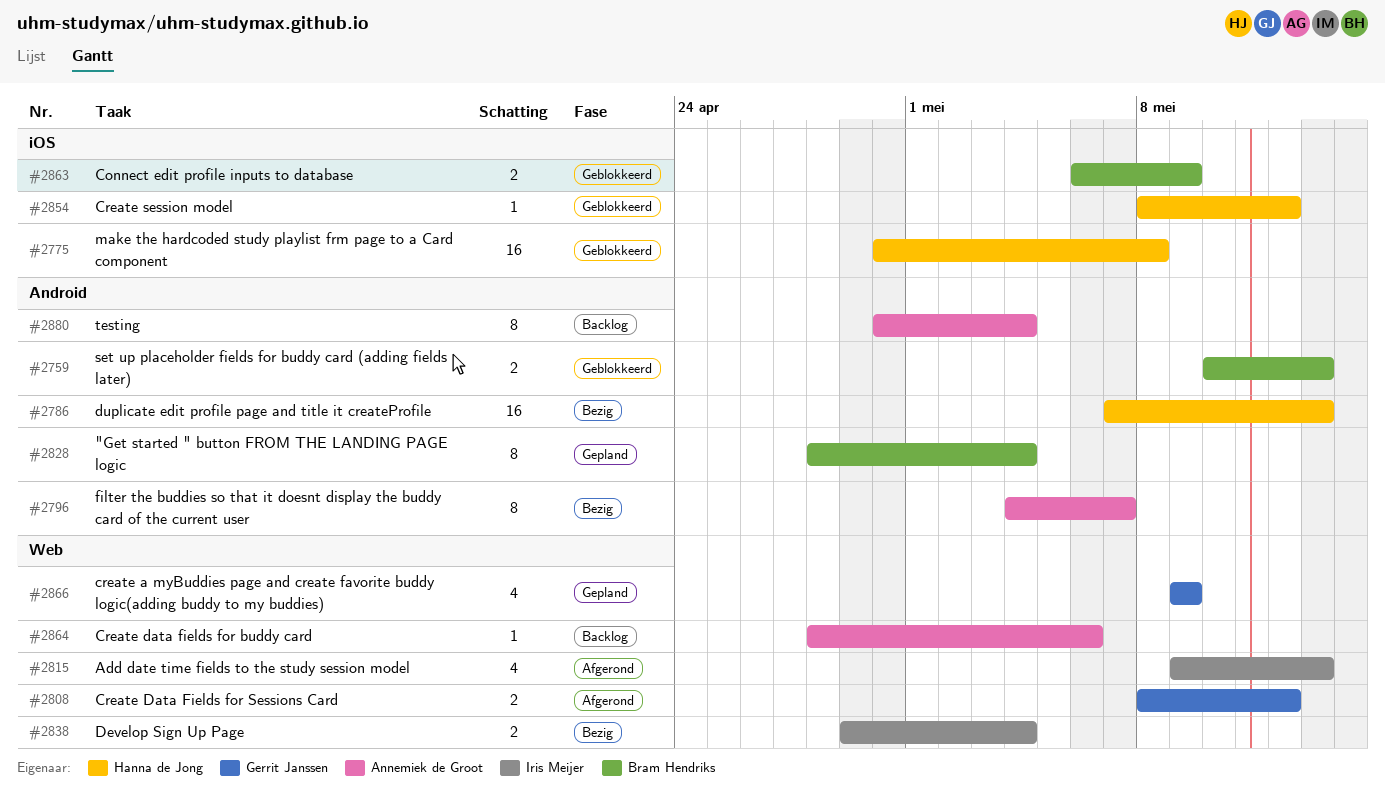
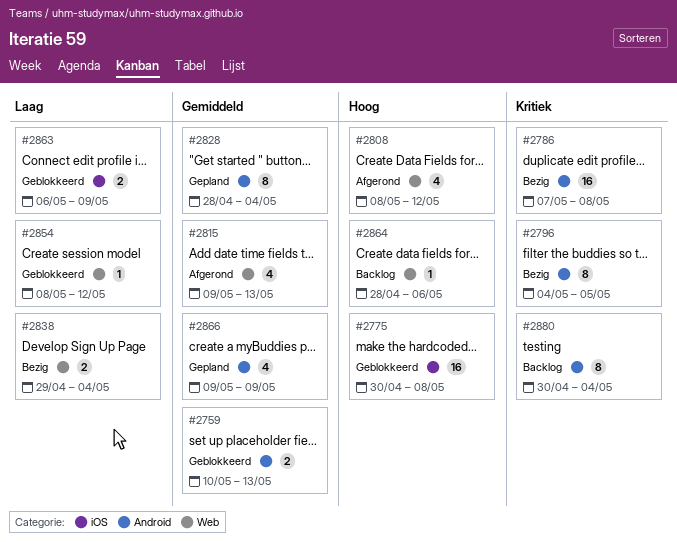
#2786, due: May 13 -> May 8
#2796, due: May 7 -> May 5
#2808, estimate: 2 -> 4
#2854, label: iOS -> Web
#2866, label: Web -> Android

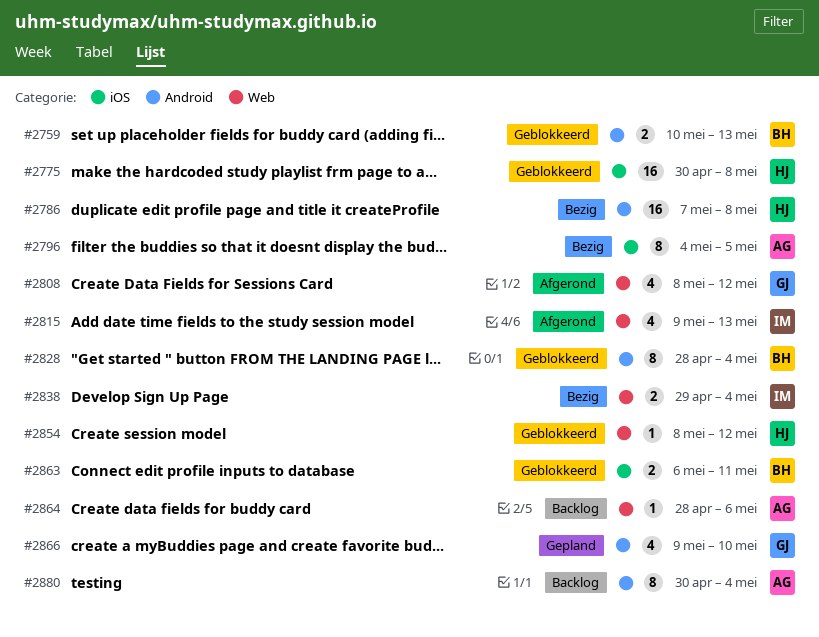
#2796, label: Android -> iOS
#2828, status: Gepland -> Geblokkeerd
#2863, due: May 9 -> May 11
#2866, due: May 9 -> May 10

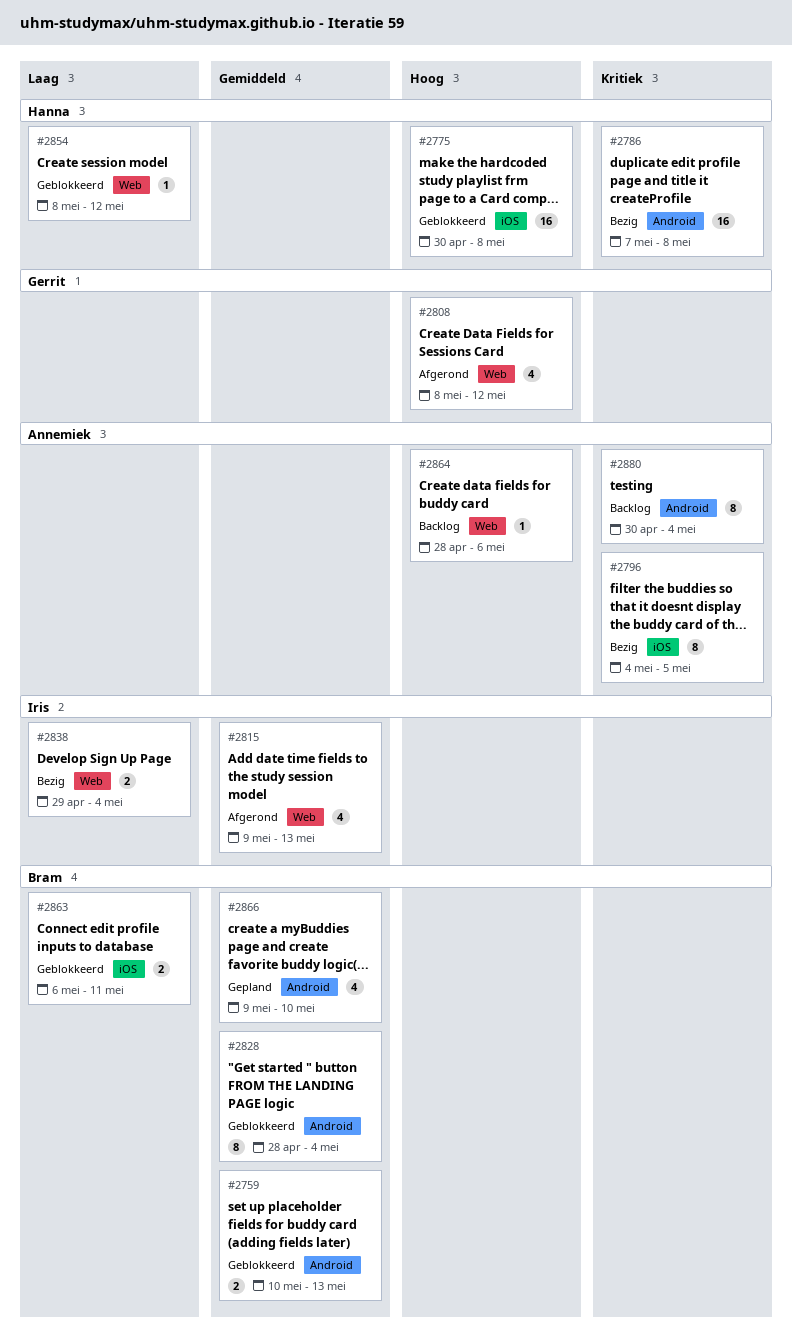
#2866, owner: Gerrit -> Bram

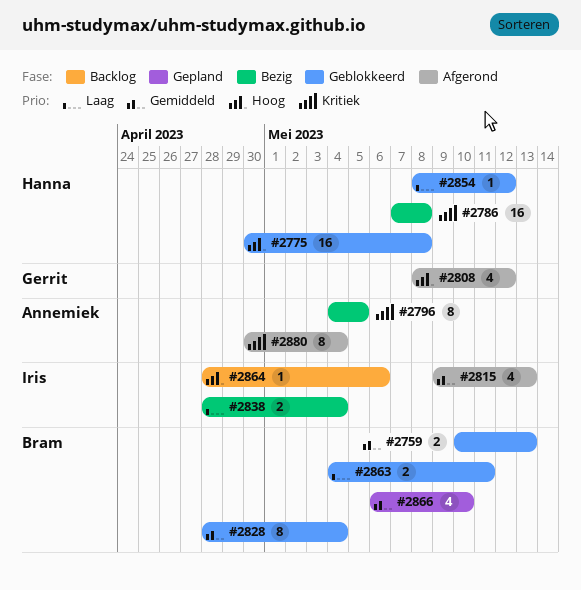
#2838, start: Apr 29 -> Apr 28
#2863, start: May 6 -> May 4
#2864, owner: Annemiek -> Iris
#2866, start: May 9 -> May 6
#2880, status: Backlog -> Afgerond

